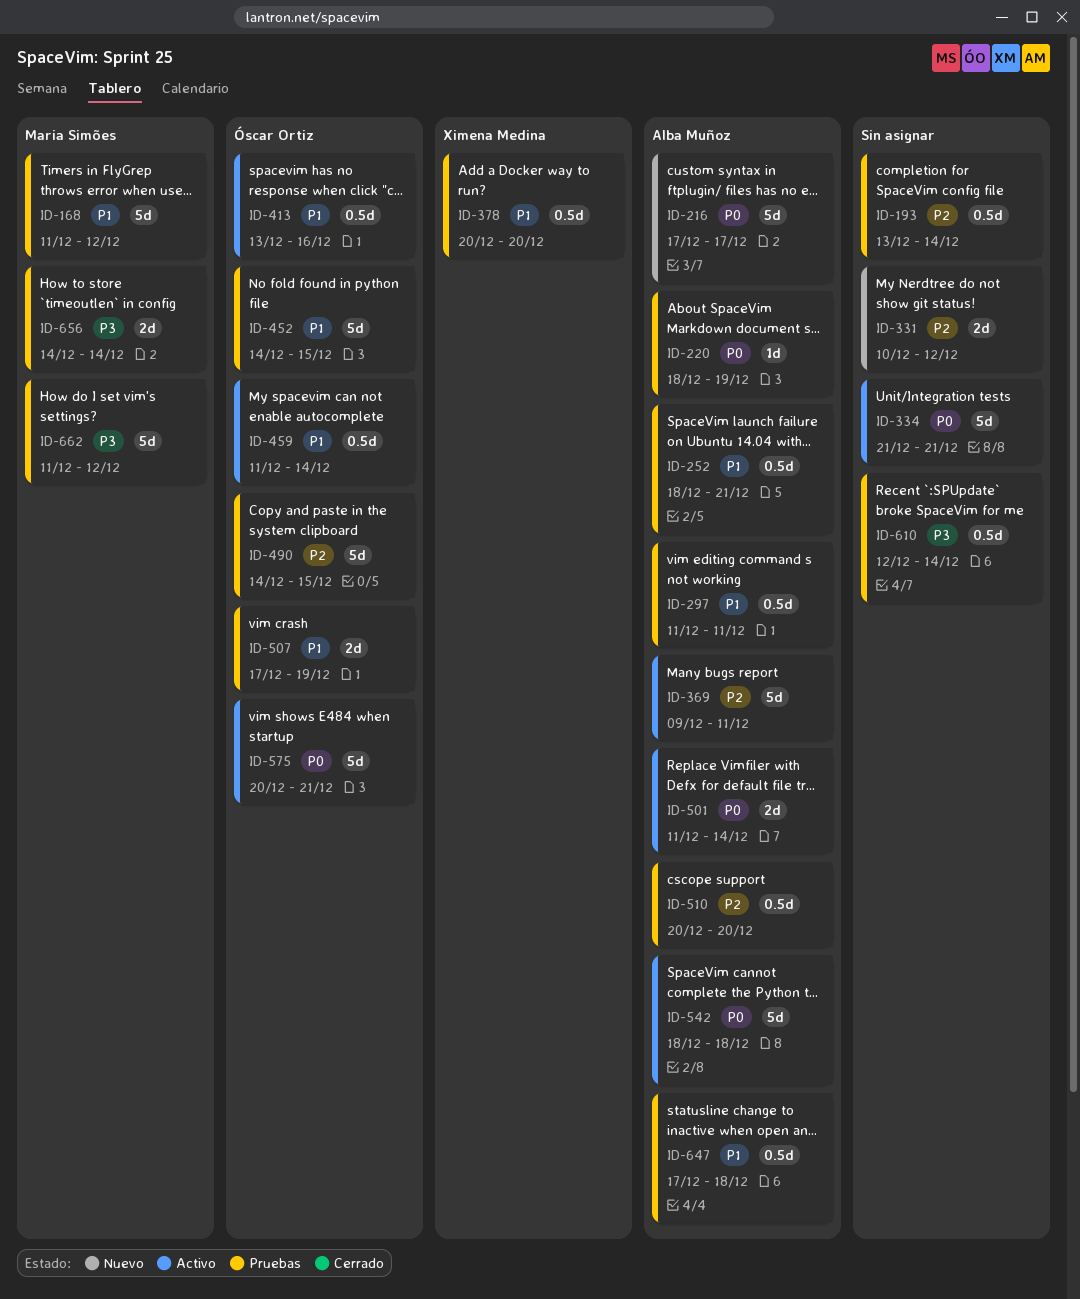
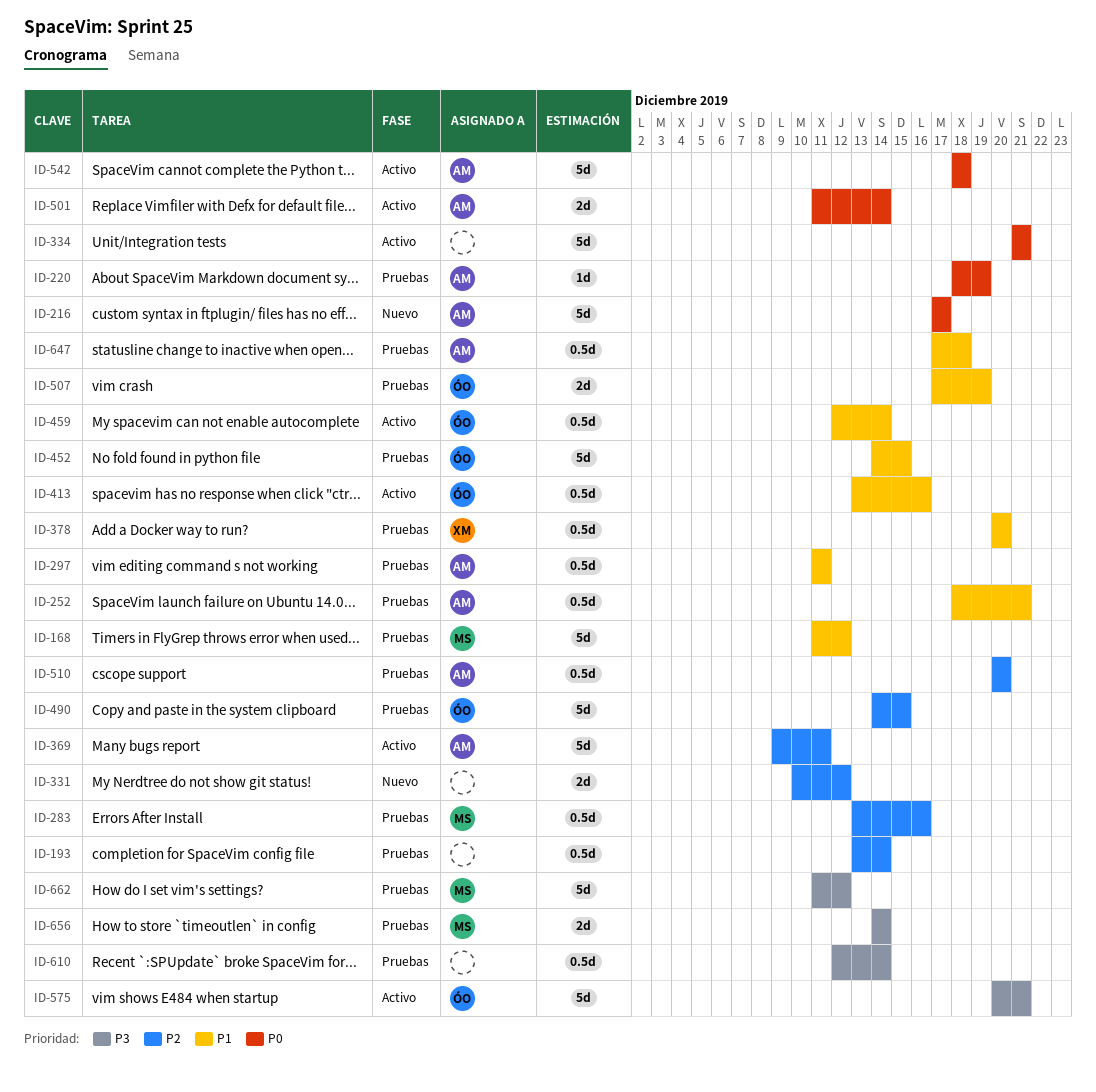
ID-283: none -> present
ID-459, start: Dec 11 -> Dec 12
ID-575, priority: P0 -> P3

